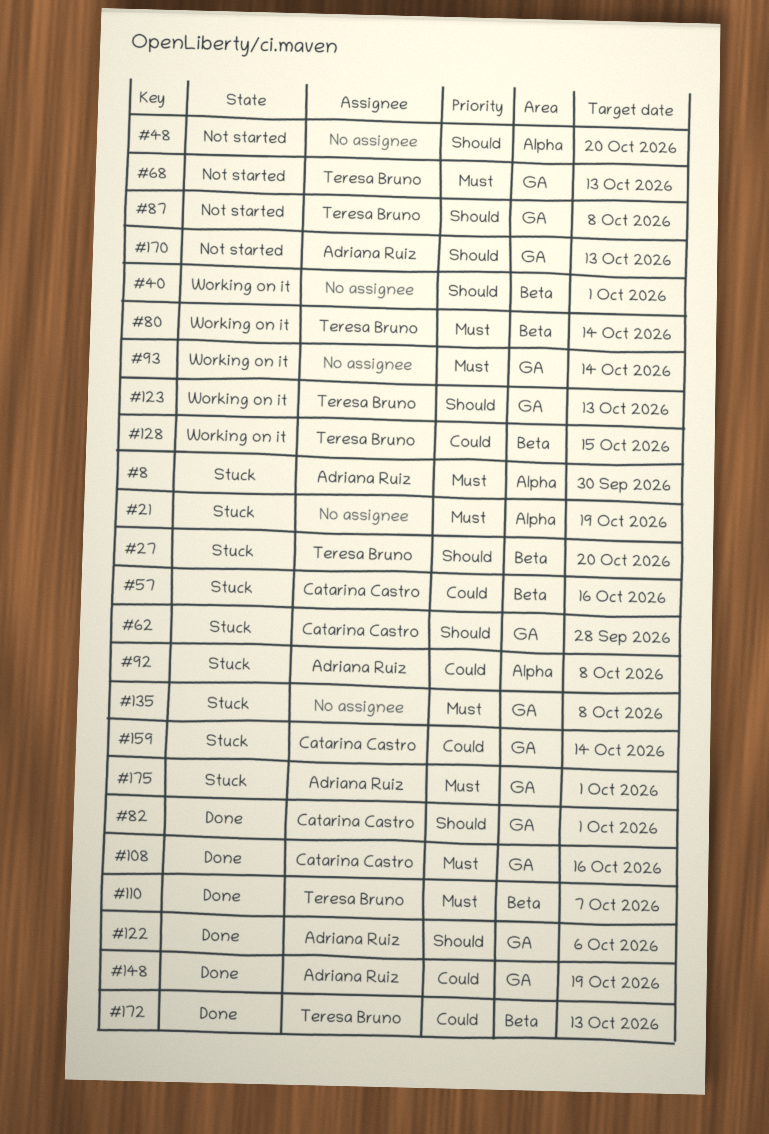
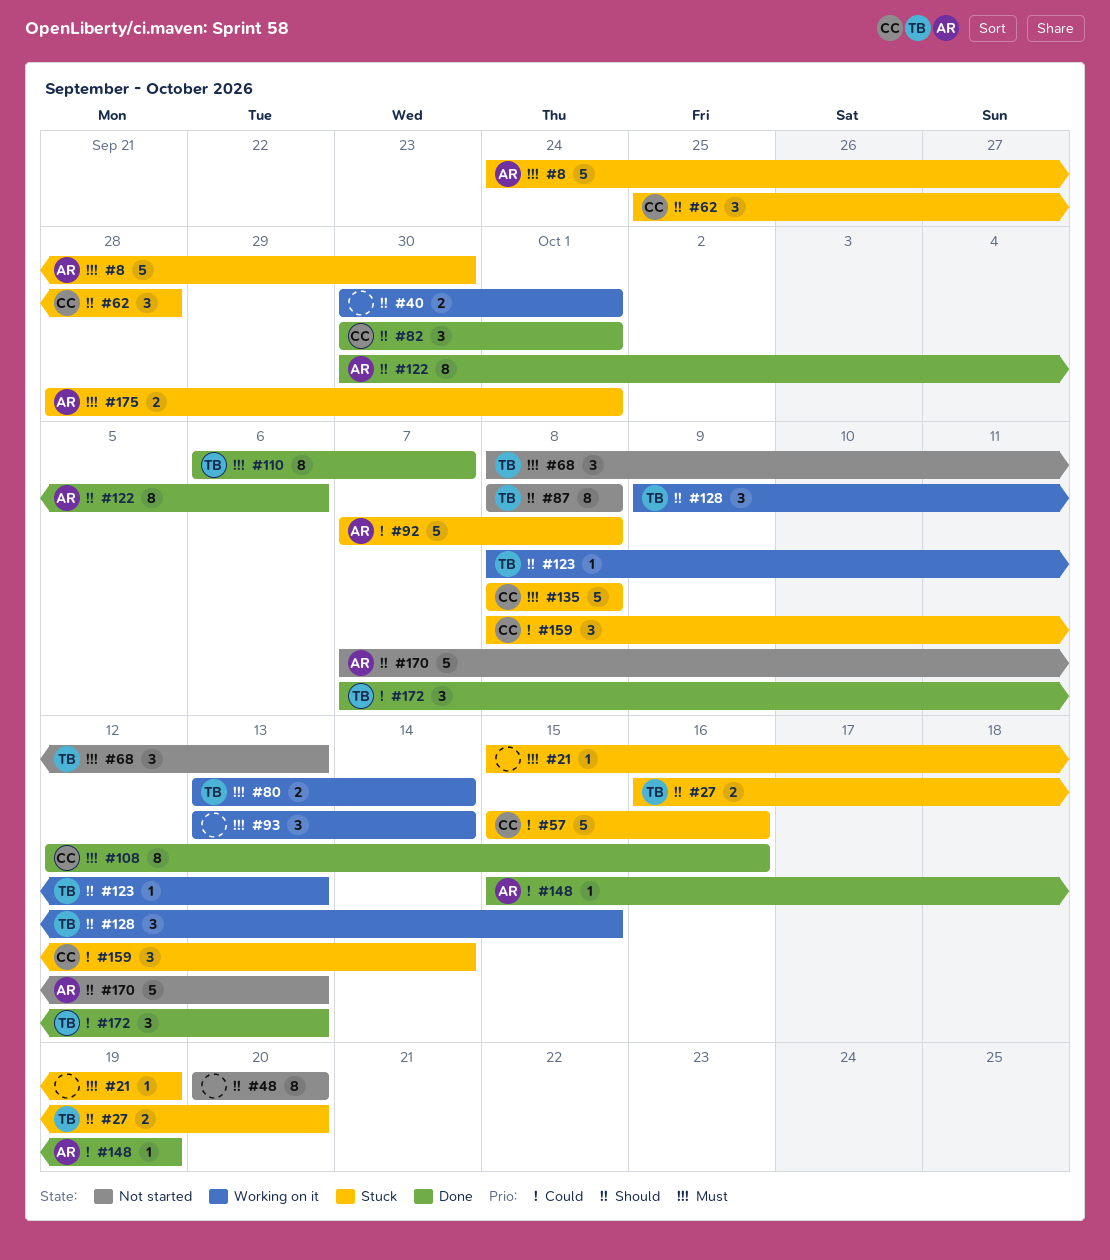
#128, priority: Could -> Should
#135, owner: none -> Catarina Castro

